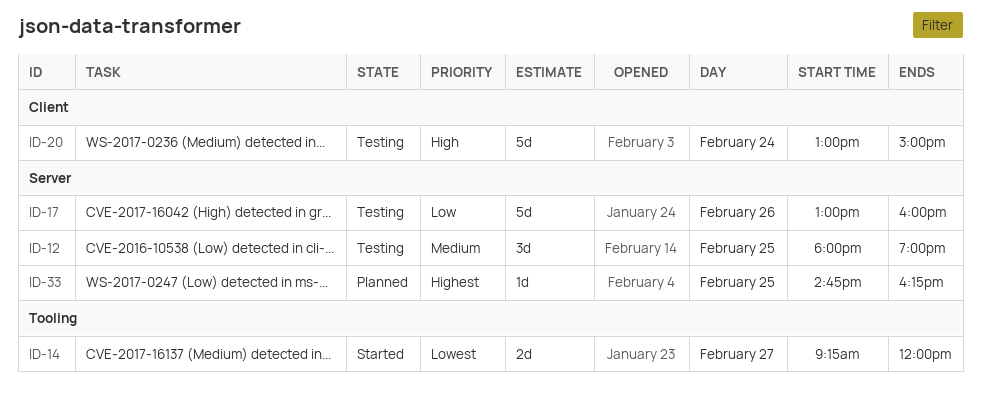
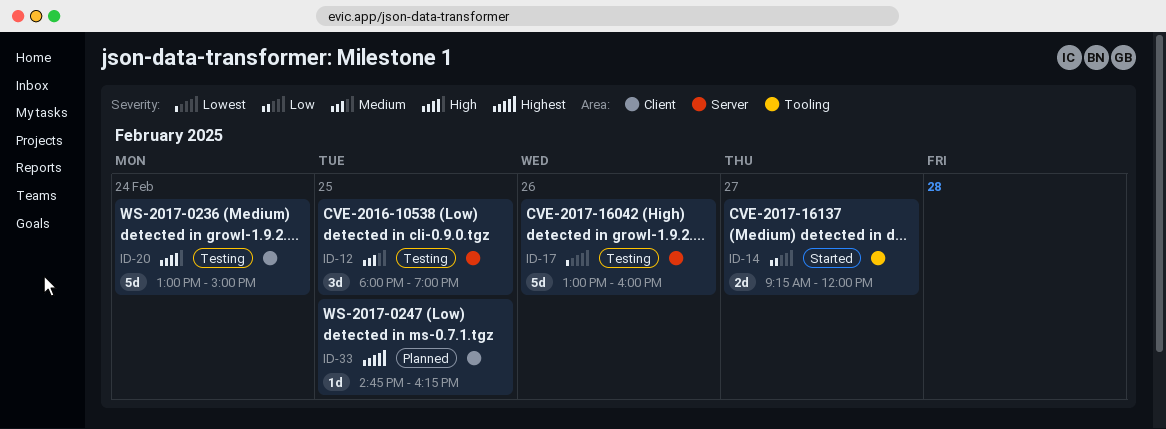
ID-14, priority: Lowest -> Low
ID-17, priority: Low -> Lowest
ID-33, label: Server -> Client

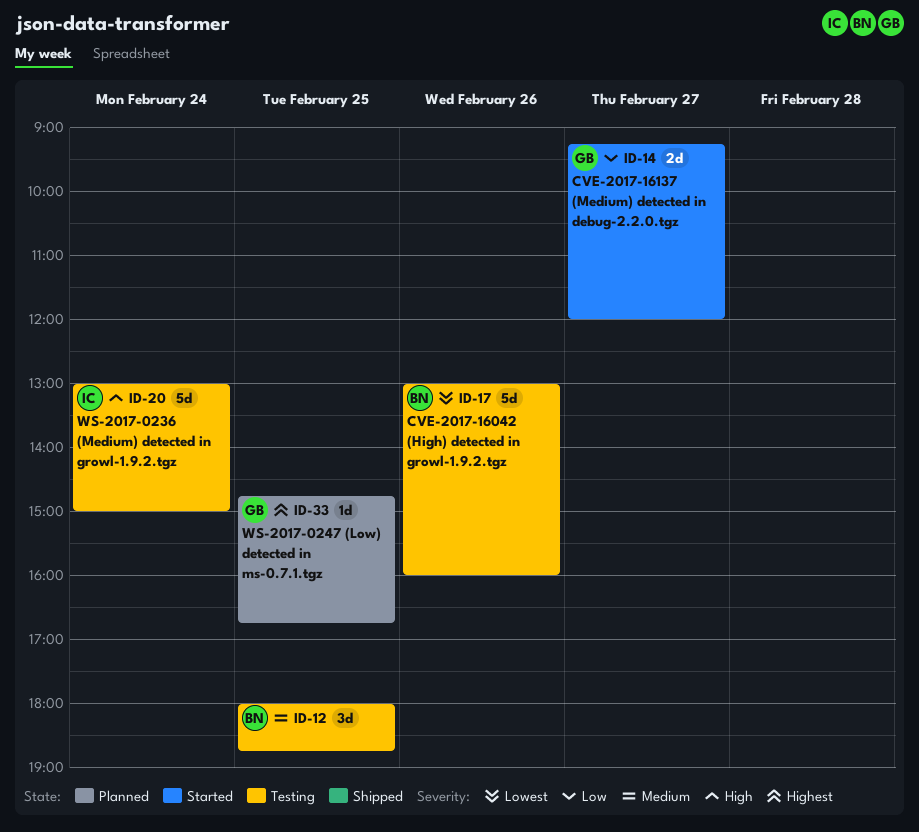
ID-12, ends: 19:00 -> 18:45
ID-33, ends: 16:15 -> 16:45

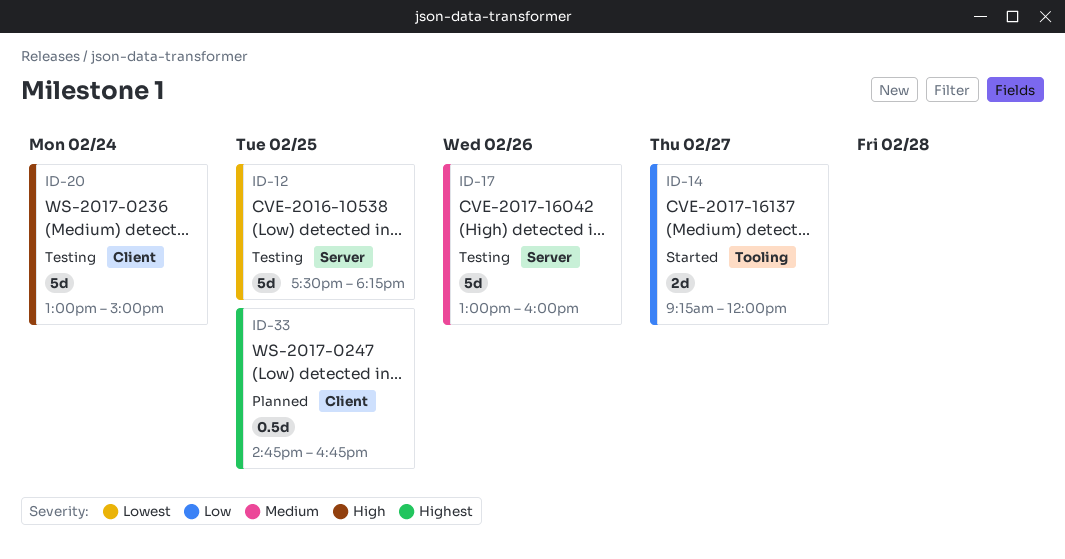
ID-12, priority: Medium -> Lowest
ID-12, estimate: 3d -> 5d
ID-12, begins: 18:00 -> 17:30
ID-12, ends: 18:45 -> 18:15
ID-17, priority: Lowest -> Medium
ID-33, estimate: 1d -> 0.5d

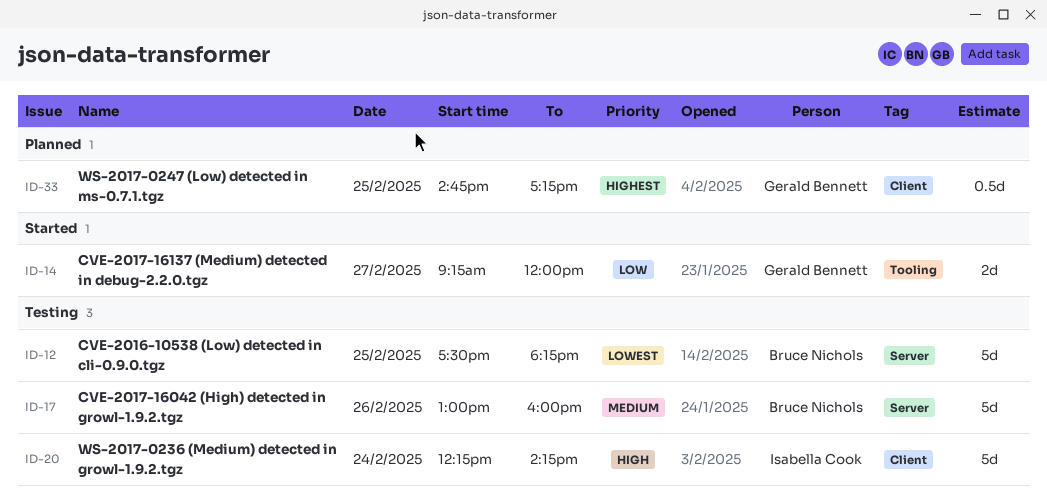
ID-20, begins: 13:00 -> 12:15
ID-20, ends: 15:00 -> 14:15
ID-33, ends: 16:45 -> 17:15

